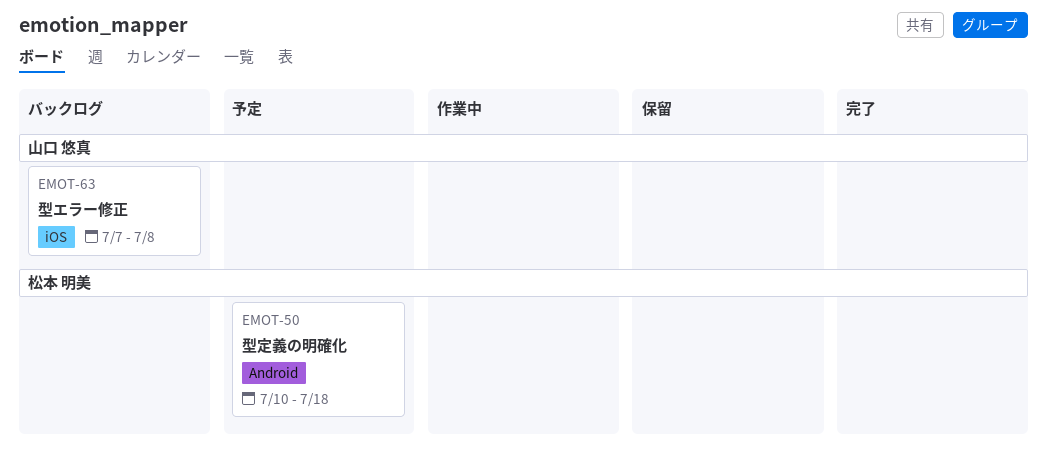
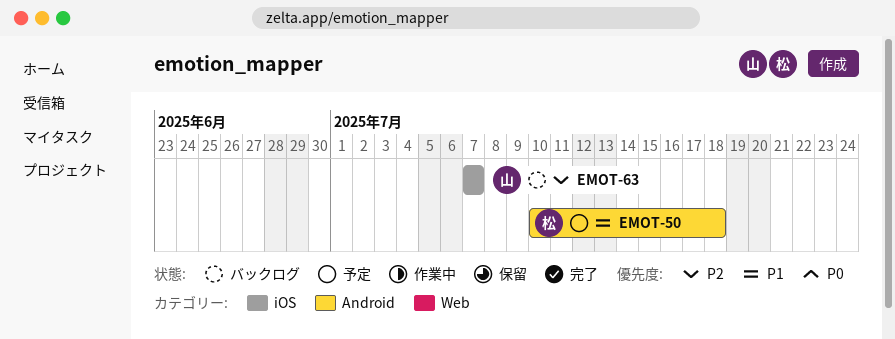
EMOT-63, due: Jul 8 -> Jul 7

